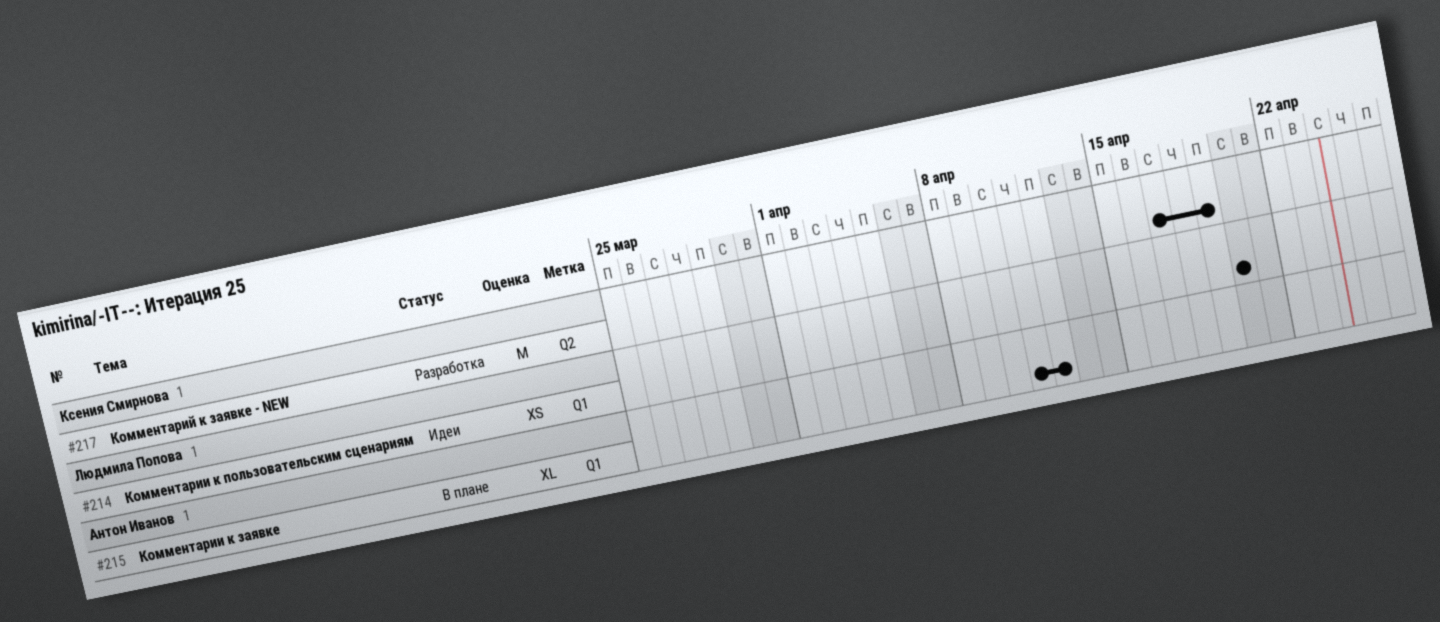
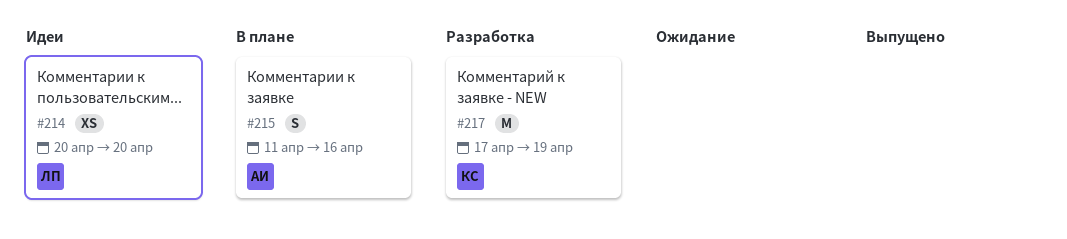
#215, estimate: XL -> S
#215, due: Apr 12 -> Apr 16

